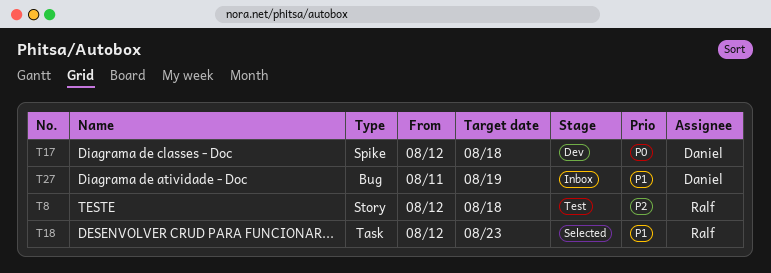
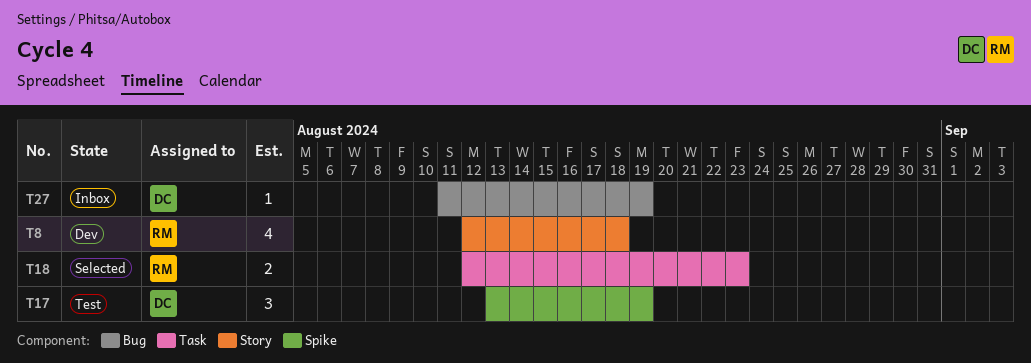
T8, status: Test -> Dev
T17, status: Dev -> Test
T17, start: Aug 12 -> Aug 13
T17, due: Aug 18 -> Aug 19

